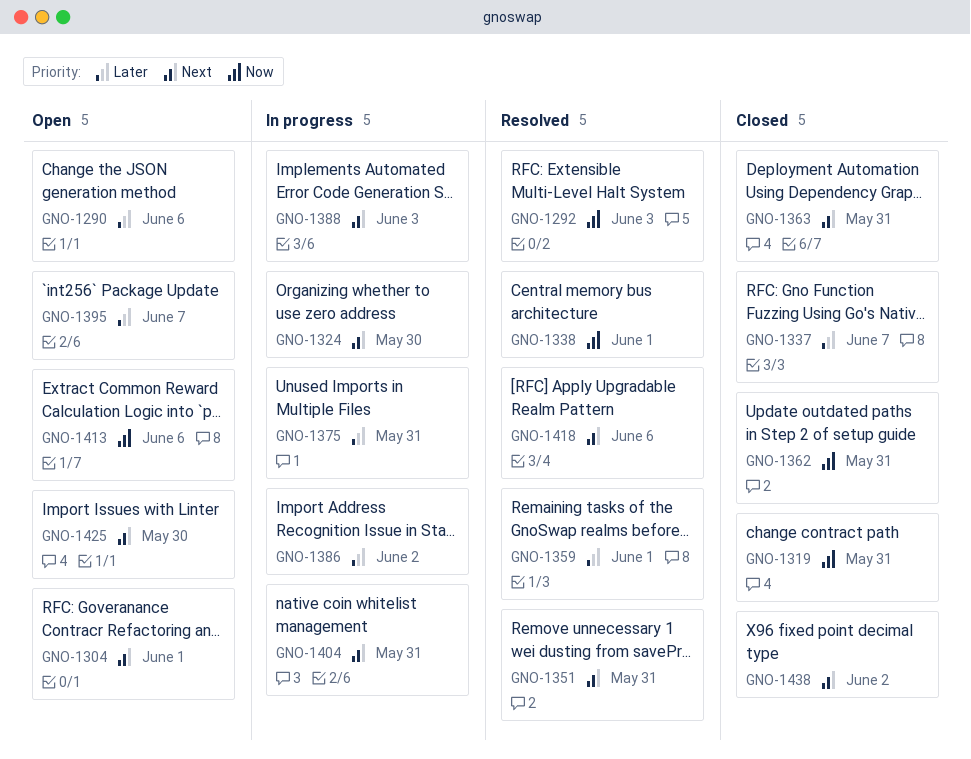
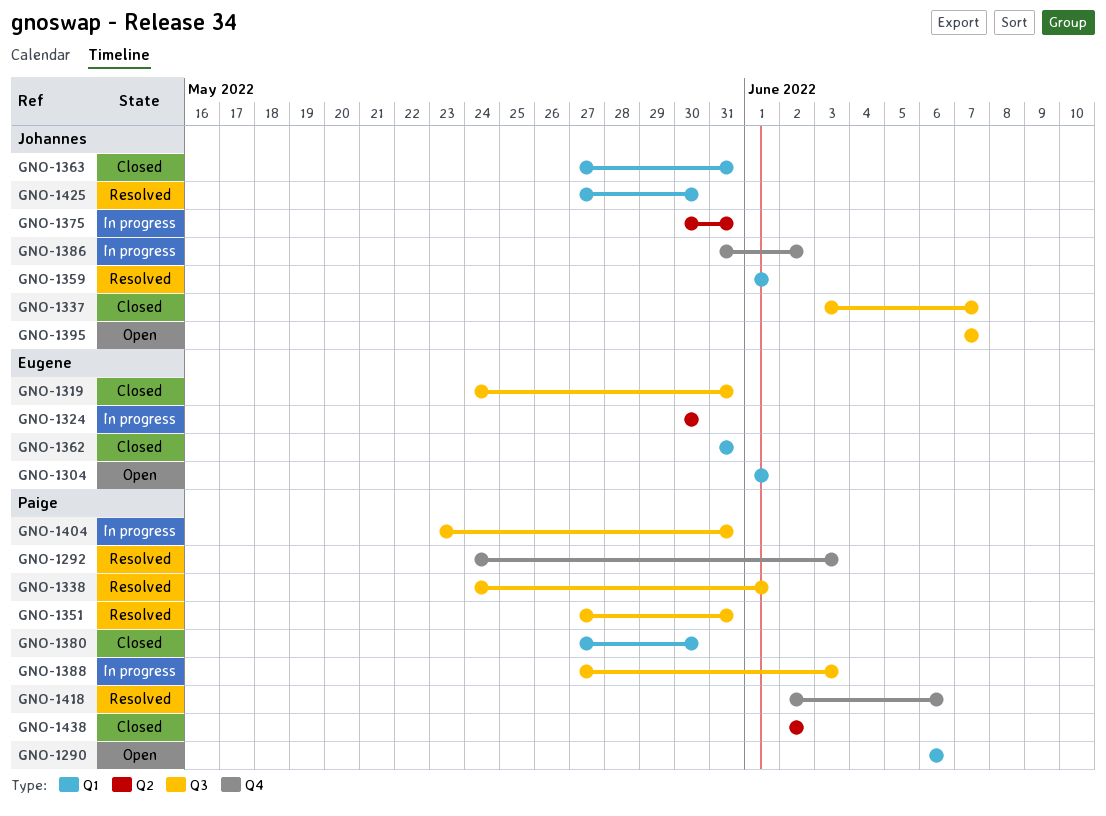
GNO-1380: none -> present
GNO-1413: present -> none
GNO-1425, status: Open -> Resolved

